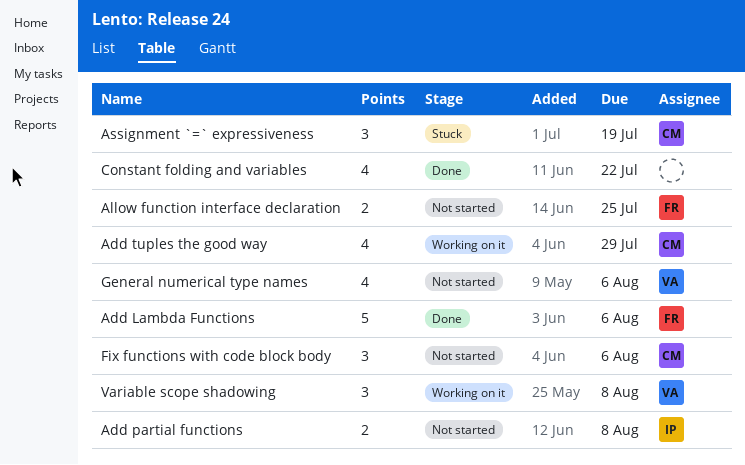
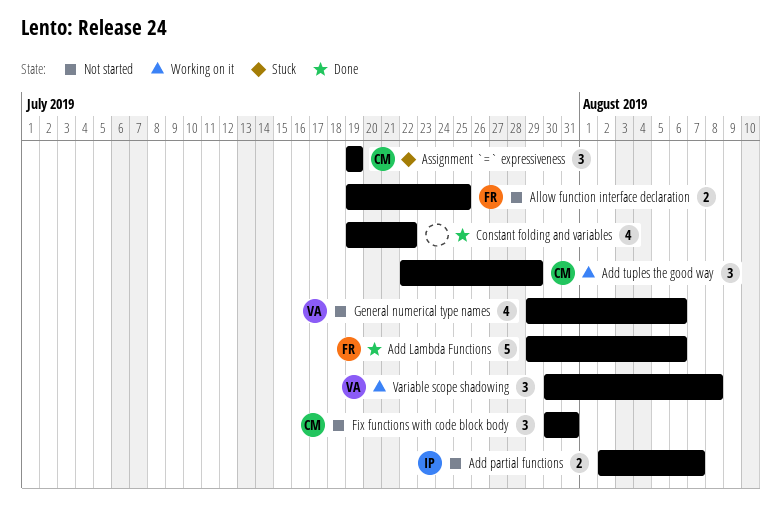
Add partial functions, due: Aug 8 -> Aug 7
Add tuples the good way, estimate: 4 -> 3
Fix functions with code block body, due: Aug 6 -> Jul 31

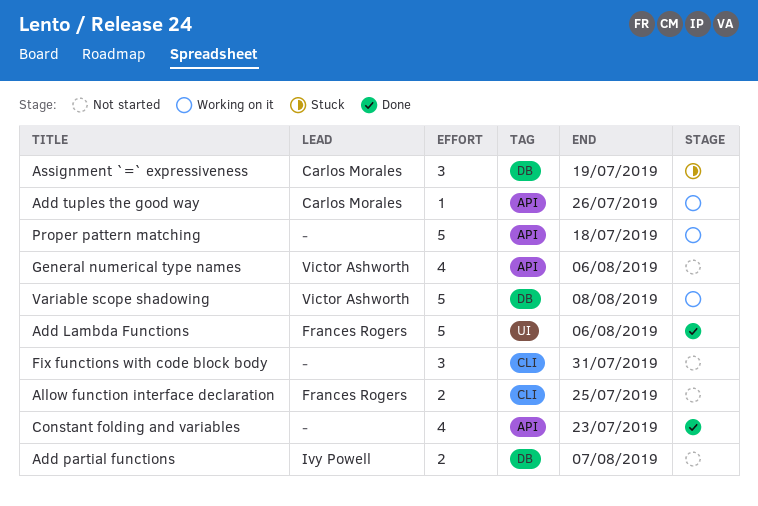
Add tuples the good way, estimate: 3 -> 1
Add tuples the good way, due: Jul 29 -> Jul 26
Constant folding and variables, due: Jul 22 -> Jul 23
Fix functions with code block body, owner: Carlos Morales -> none
Proper pattern matching: none -> present
Variable scope shadowing, estimate: 3 -> 5

